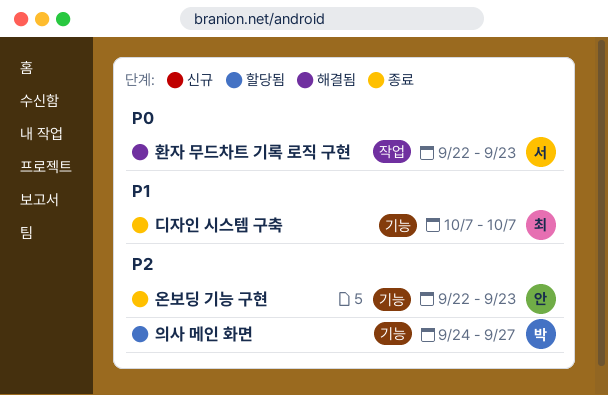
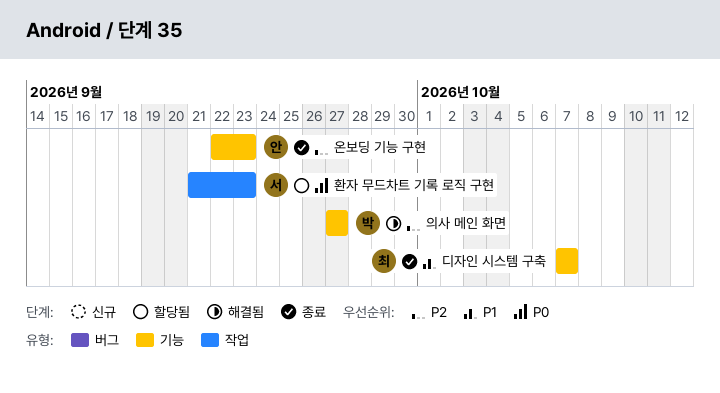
의사 메인 화면, status: 할당됨 -> 해결됨
의사 메인 화면, start: Sep 24 -> Sep 27
환자 무드차트 기록 로직 구현, status: 해결됨 -> 할당됨
환자 무드차트 기록 로직 구현, start: Sep 22 -> Sep 21

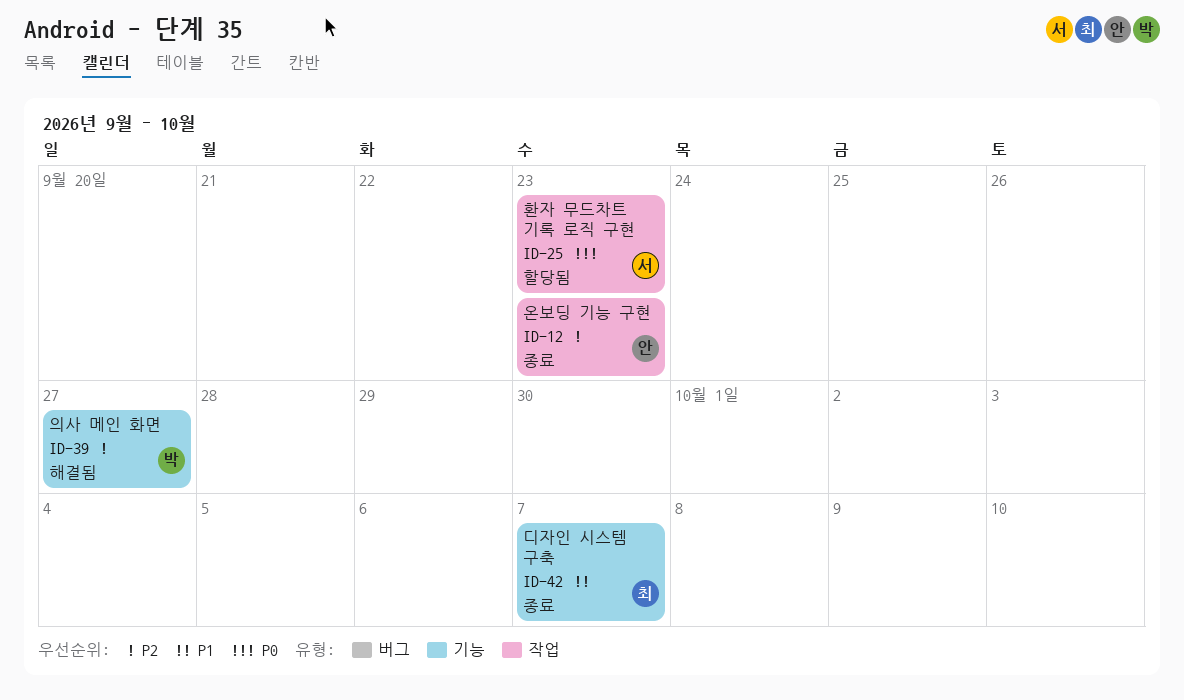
온보딩 기능 구현, label: 기능 -> 작업

